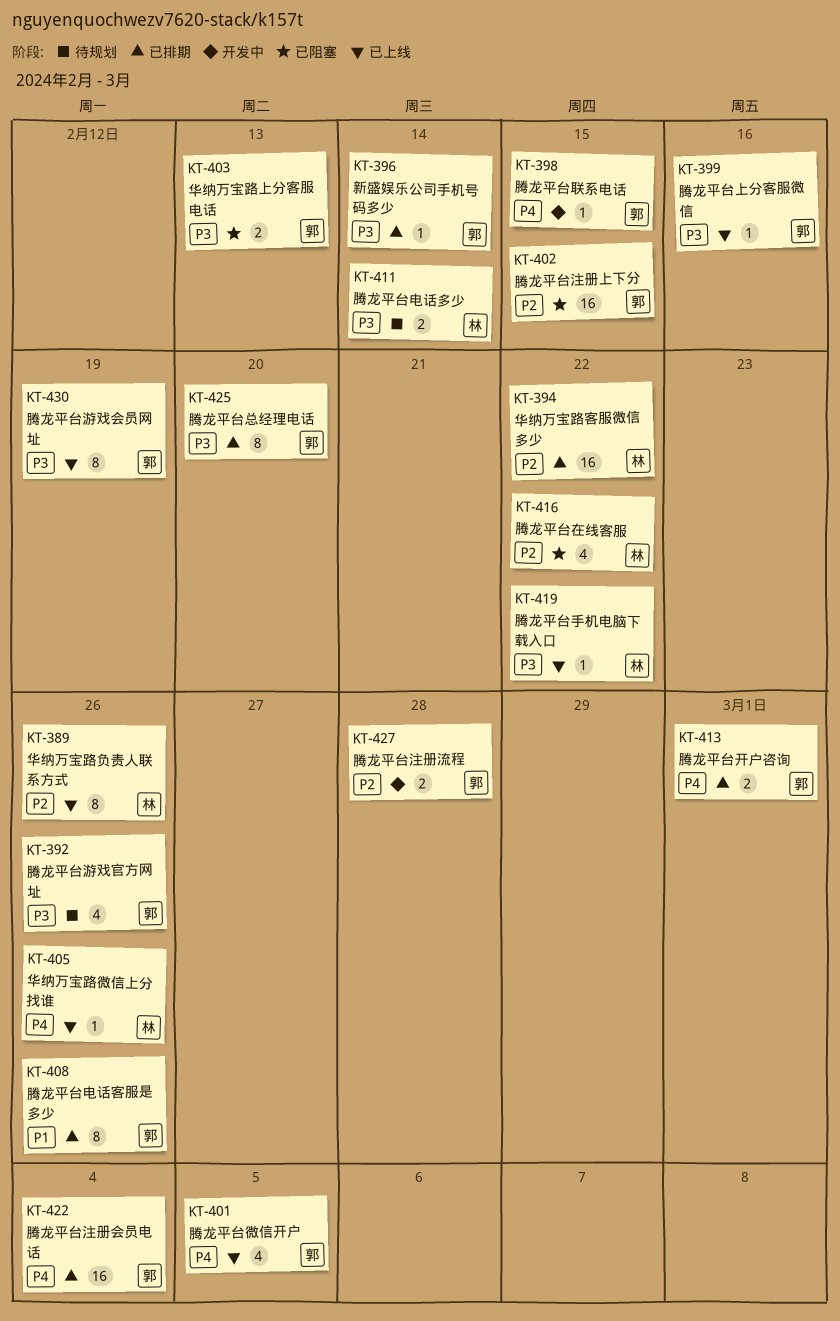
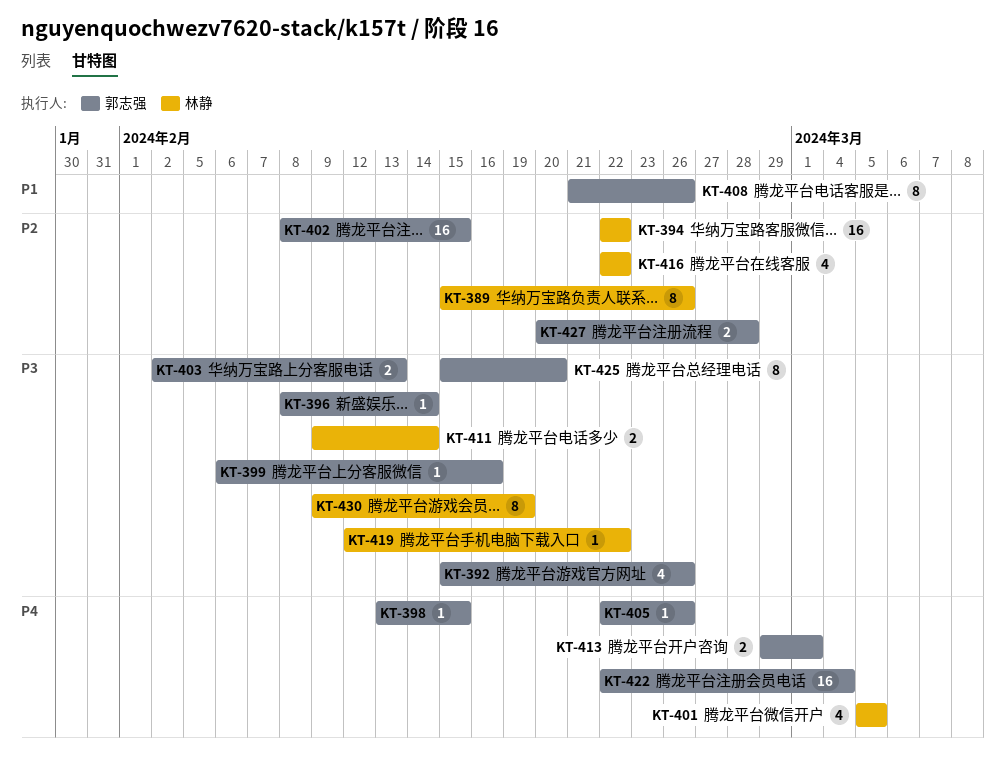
KT-401, owner: 郭志强 -> 林静
KT-405, owner: 林静 -> 郭志强
KT-430, owner: 郭志强 -> 林静

